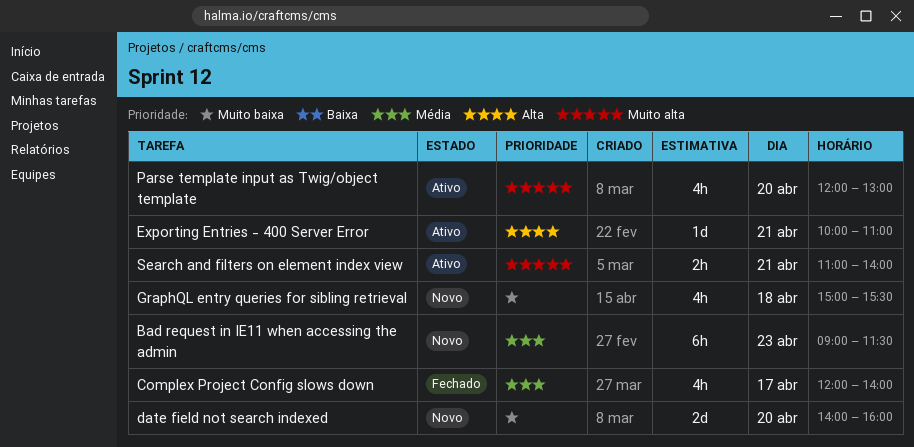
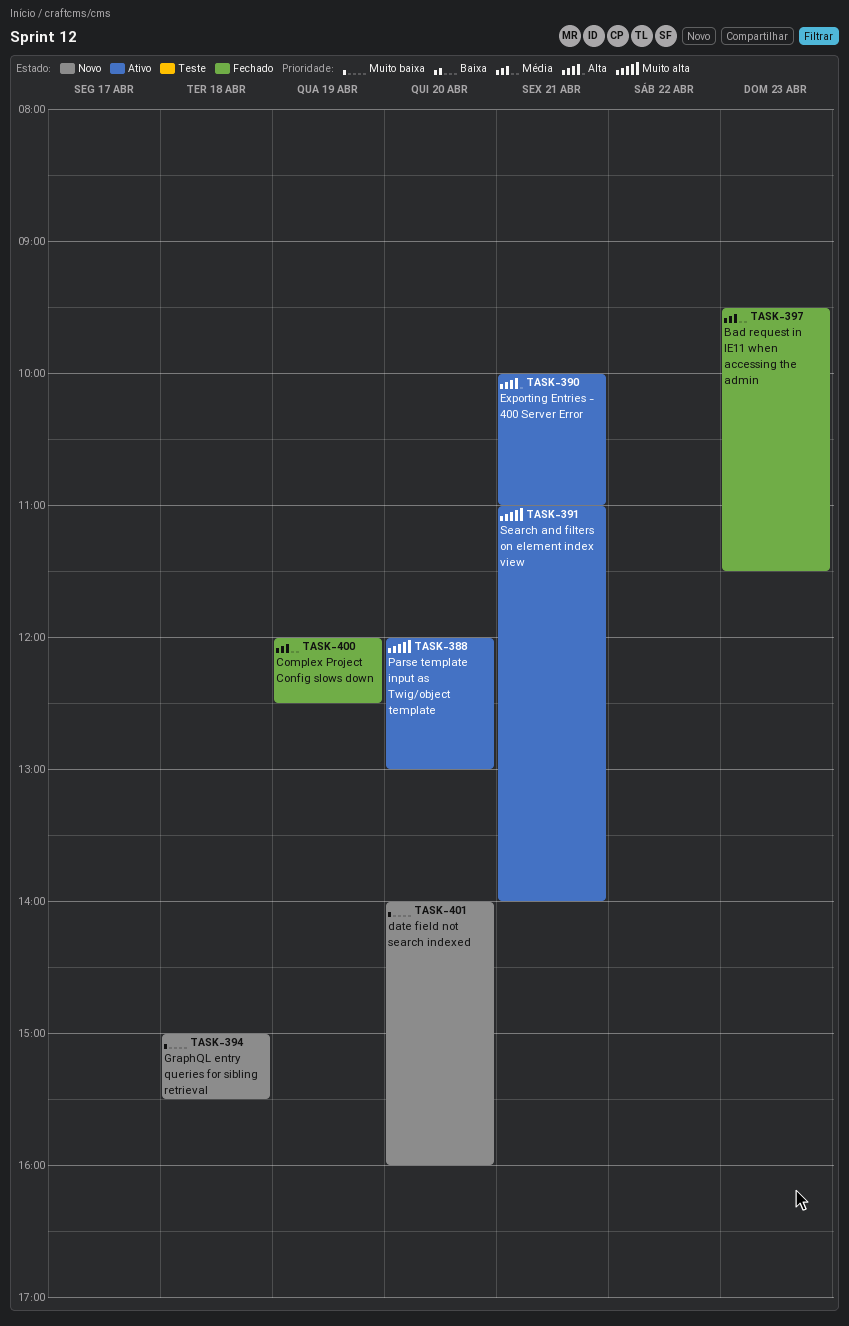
Bad request in IE11 when accessing the admin, status: Novo -> Fechado
Bad request in IE11 when accessing the admin, begins: 09:00 -> 09:30
Complex Project Config slows down, day: Apr 17 -> Apr 19
Complex Project Config slows down, ends: 14:00 -> 12:30

